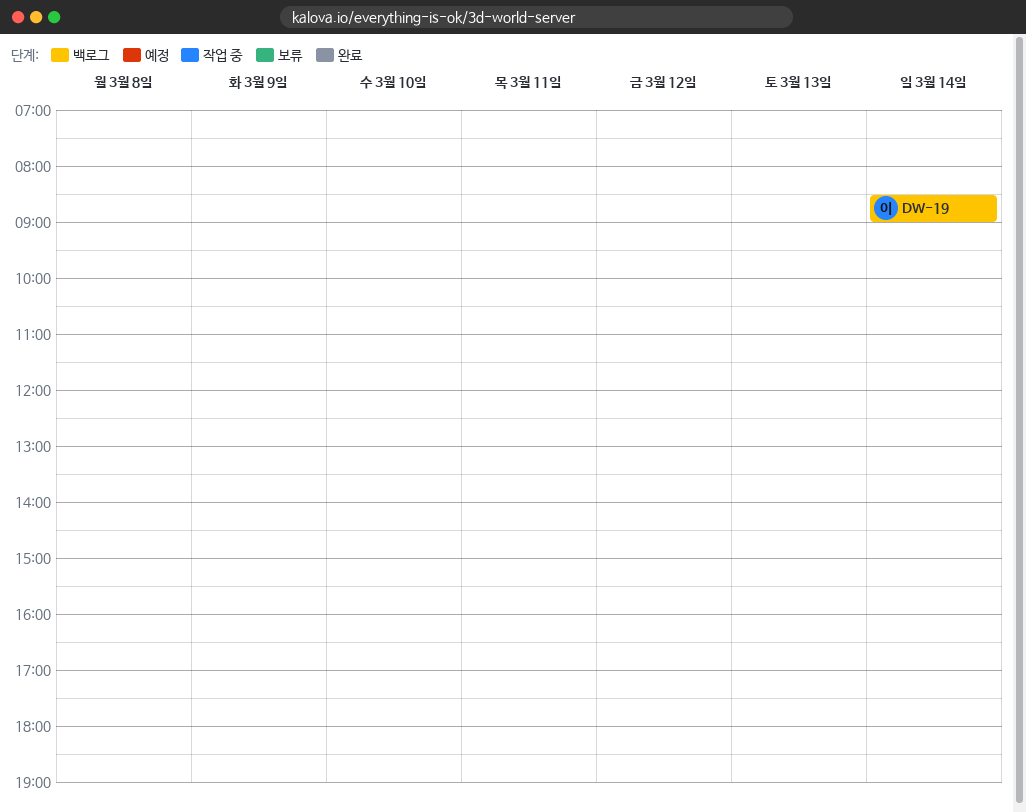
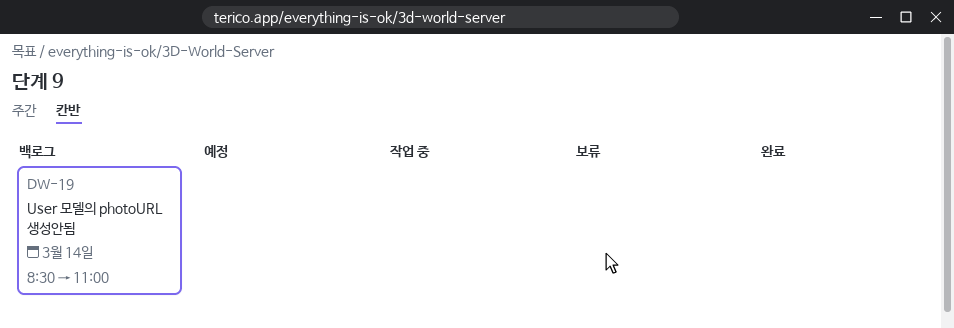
DW-19, ends: 09:00 -> 11:00

